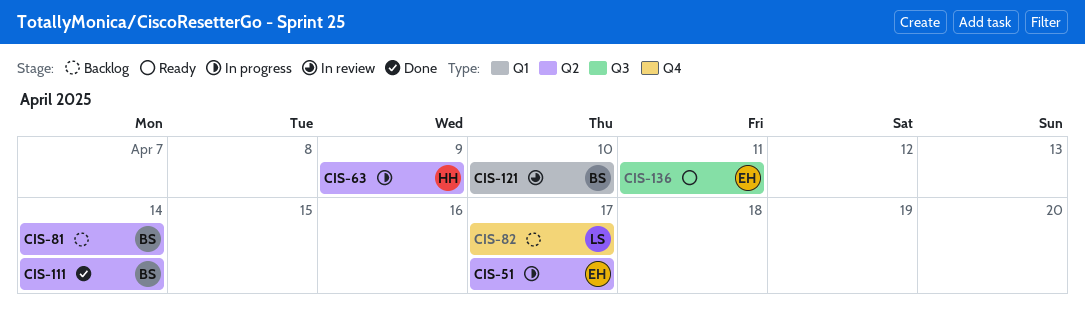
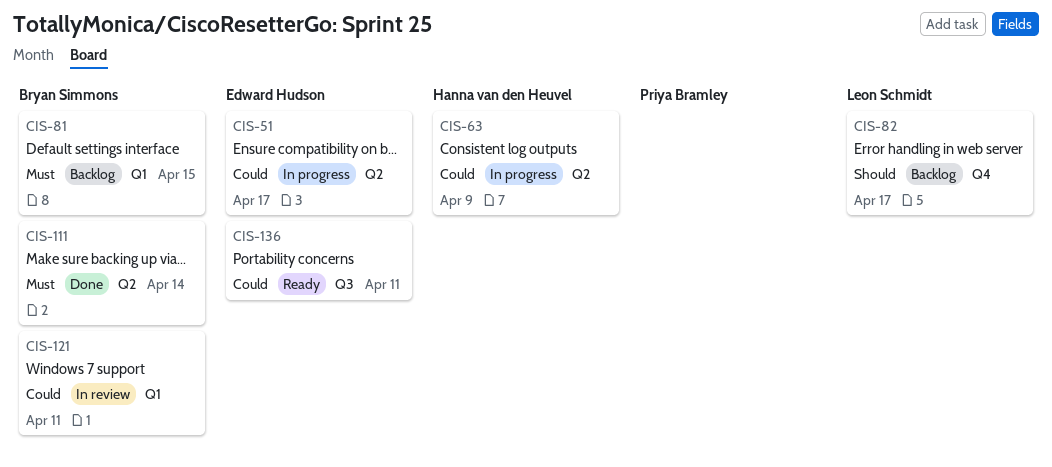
CIS-81, label: Q2 -> Q1
CIS-81, due: Apr 14 -> Apr 15
CIS-121, due: Apr 10 -> Apr 11

